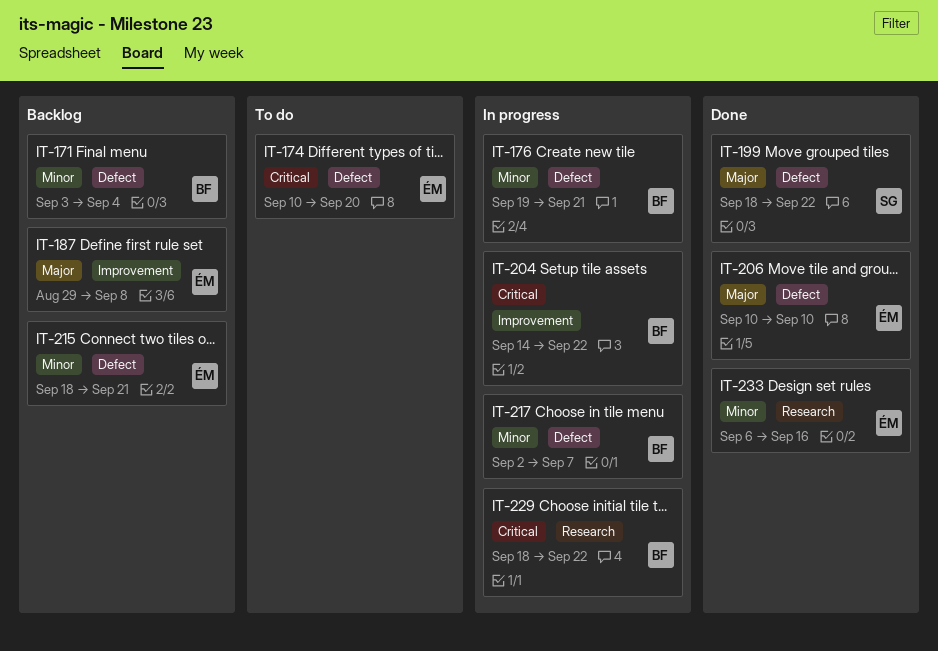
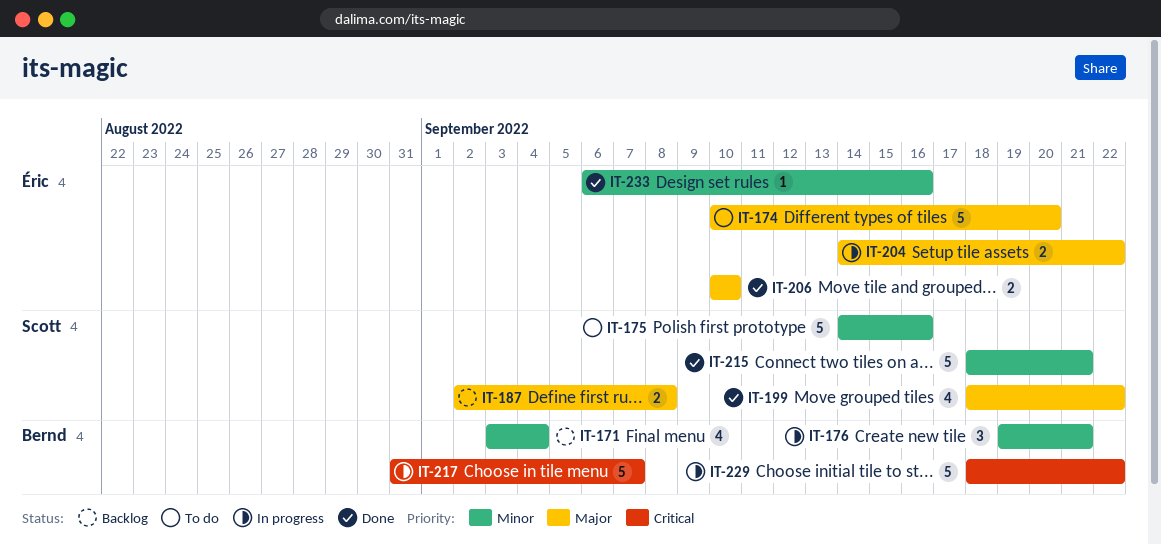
IT-174, priority: Critical -> Major
IT-175: none -> present
IT-187, owner: Éric -> Scott
IT-187, start: Aug 29 -> Sep 2
IT-204, owner: Bernd -> Éric
IT-204, priority: Critical -> Major
IT-215, status: Backlog -> Done
IT-215, owner: Éric -> Scott
IT-217, priority: Minor -> Critical
IT-217, start: Sep 2 -> Aug 31

